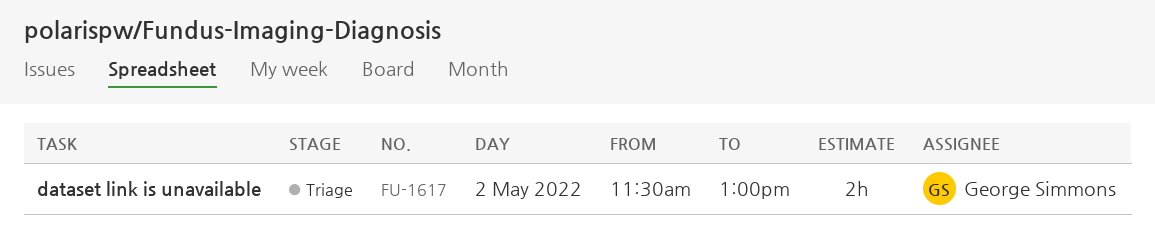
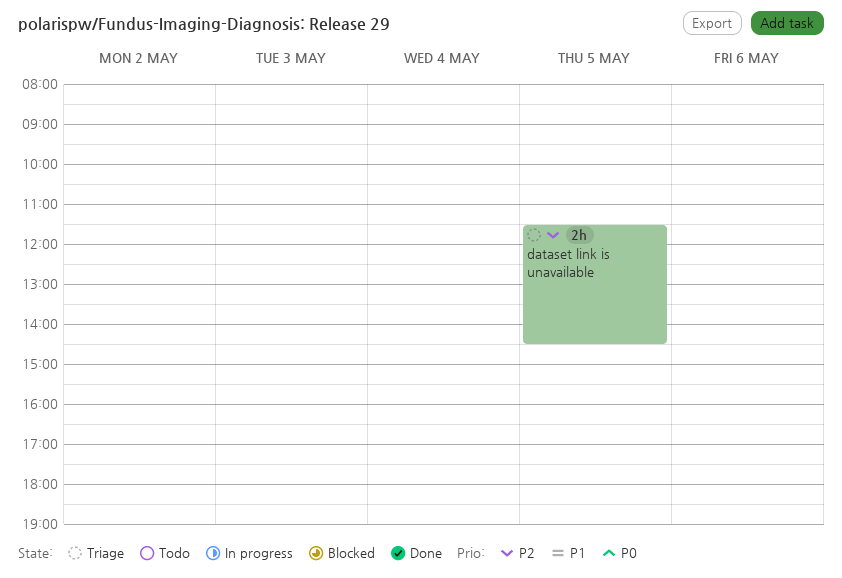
dataset link is unavailable, day: May 2 -> May 5
dataset link is unavailable, ends: 13:00 -> 14:30

